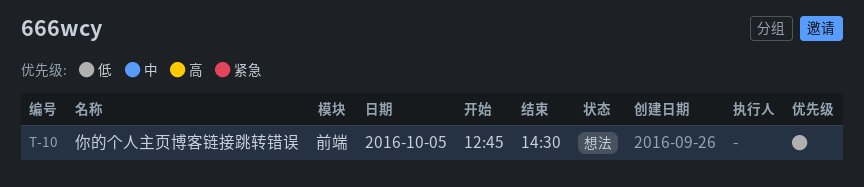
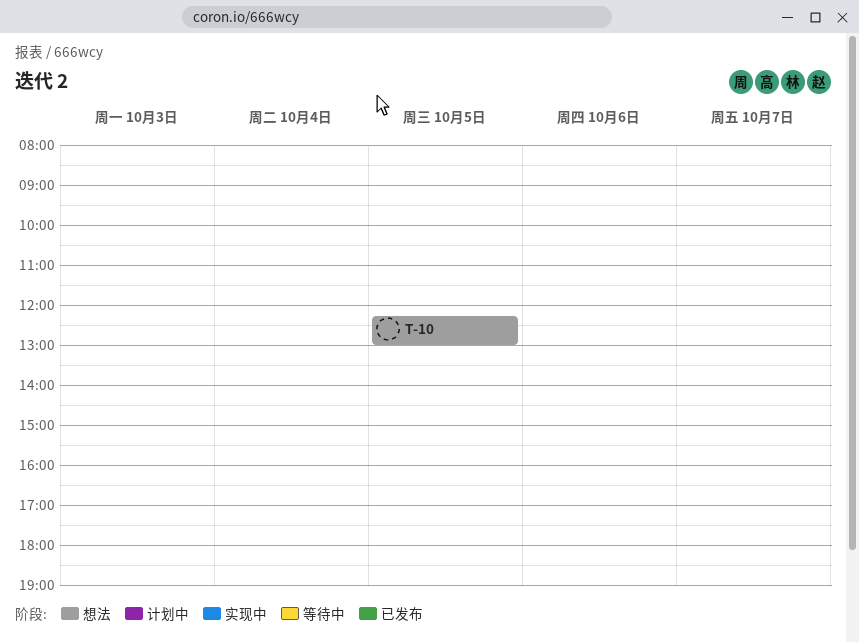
T-10, begins: 12:45 -> 12:15
T-10, ends: 14:30 -> 13:00

